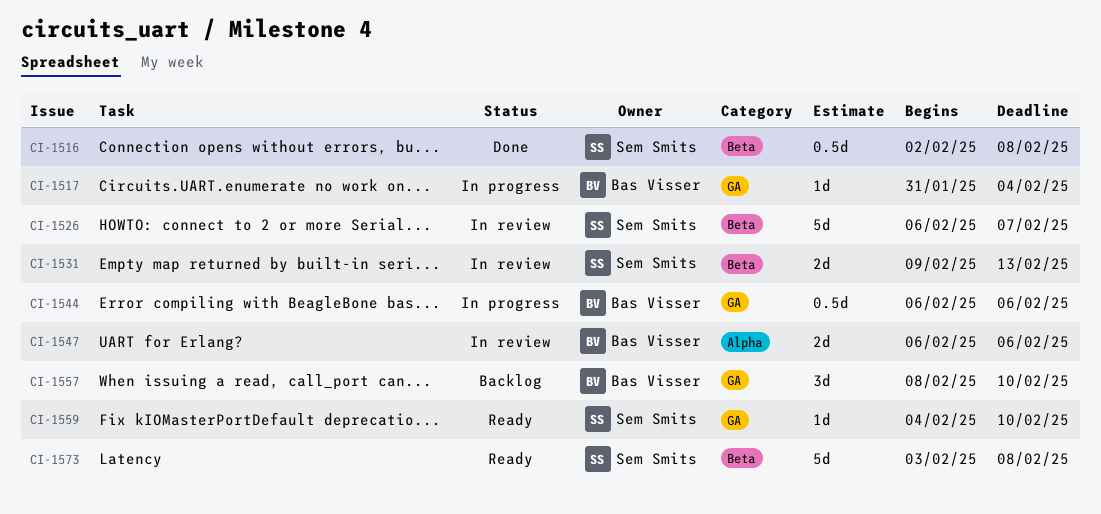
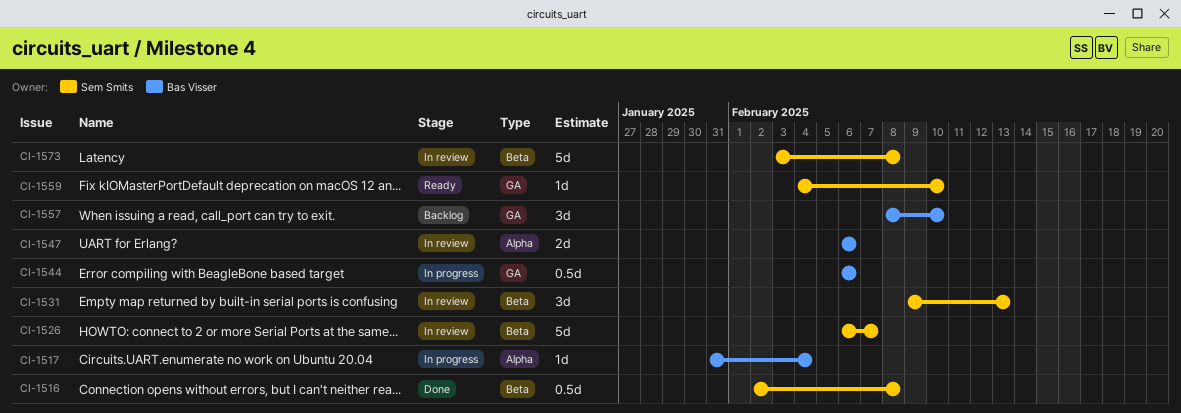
CI-1517, label: GA -> Alpha
CI-1531, estimate: 2d -> 3d
CI-1573, status: Ready -> In review

